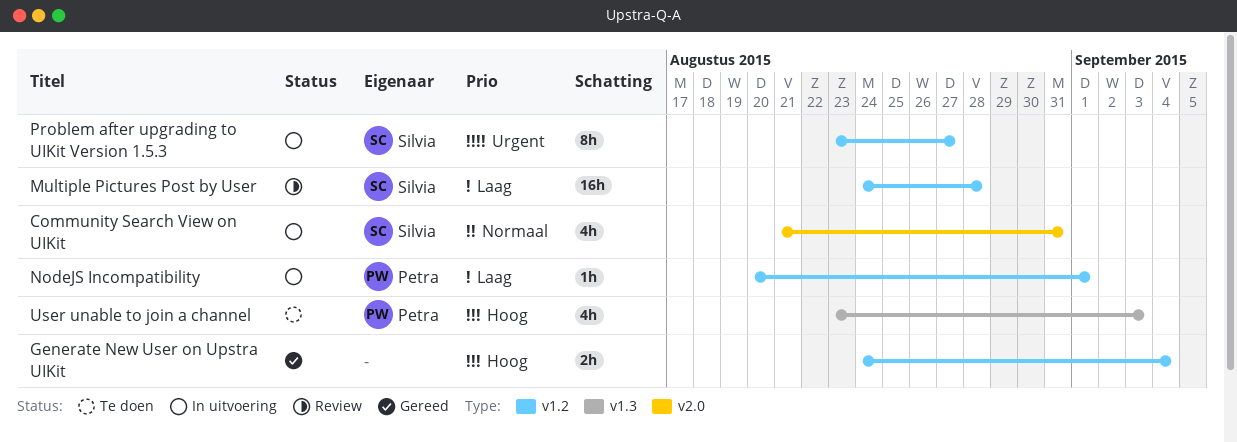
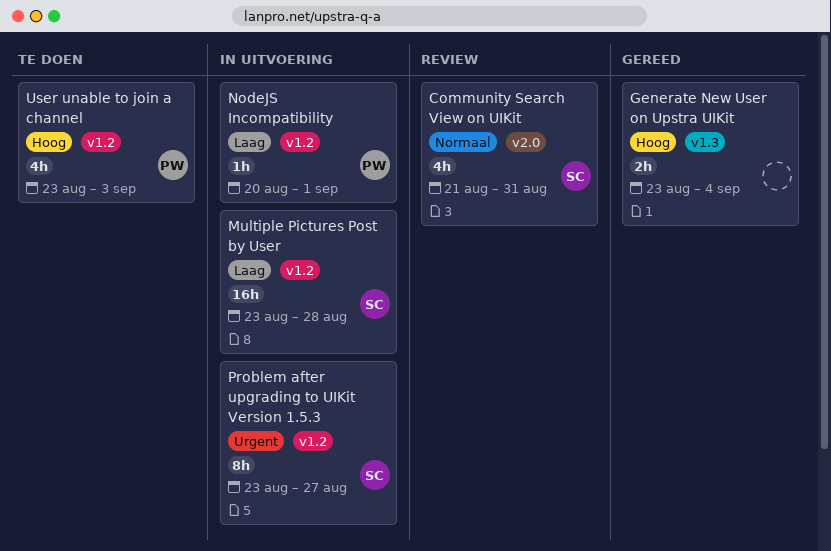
Community Search View on UIKit, status: In uitvoering -> Review
Generate New User on Upstra UIKit, label: v1.2 -> v1.3
Generate New User on Upstra UIKit, start: Aug 24 -> Aug 23
Multiple Pictures Post by User, status: Review -> In uitvoering
Multiple Pictures Post by User, start: Aug 24 -> Aug 23
User unable to join a channel, label: v1.3 -> v1.2

